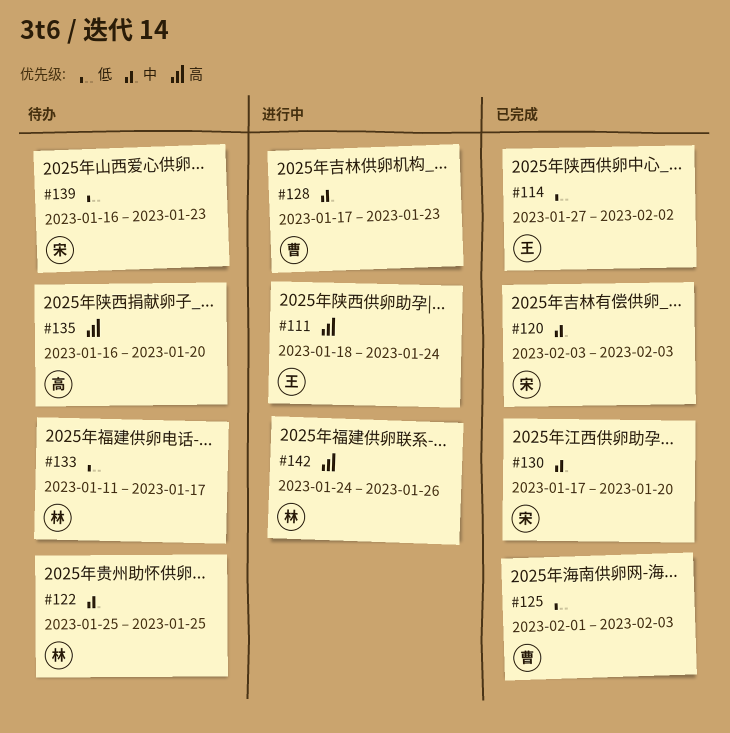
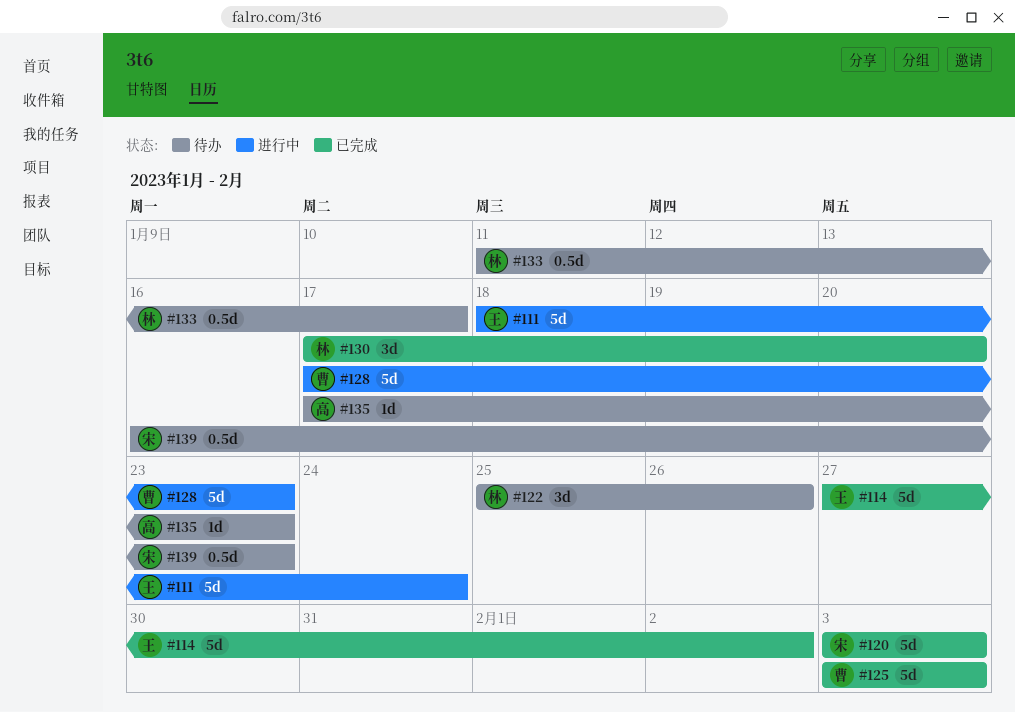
#122, due: Jan 25 -> Jan 26
#125, start: Feb 1 -> Feb 3
#130, owner: 宋 -> 林
#135, start: Jan 16 -> Jan 17
#135, due: Jan 20 -> Jan 23
#142: present -> none

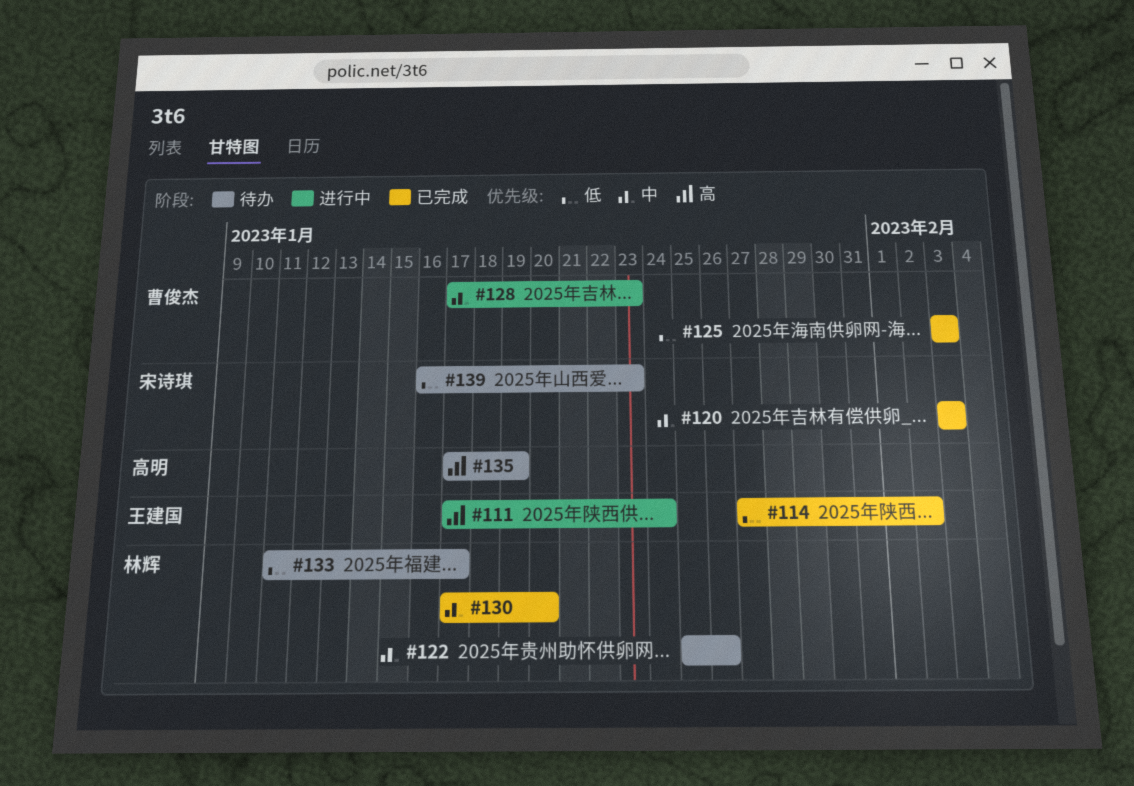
#111, start: Jan 18 -> Jan 17
#135, due: Jan 23 -> Jan 19

